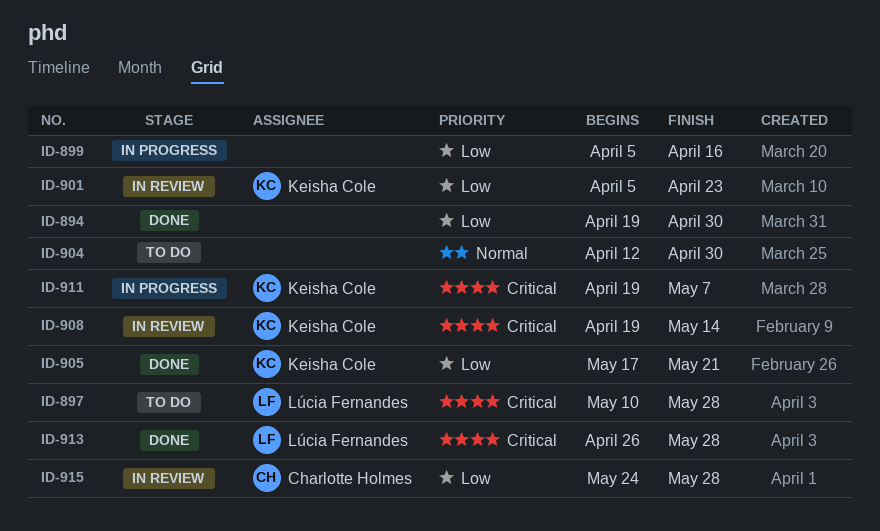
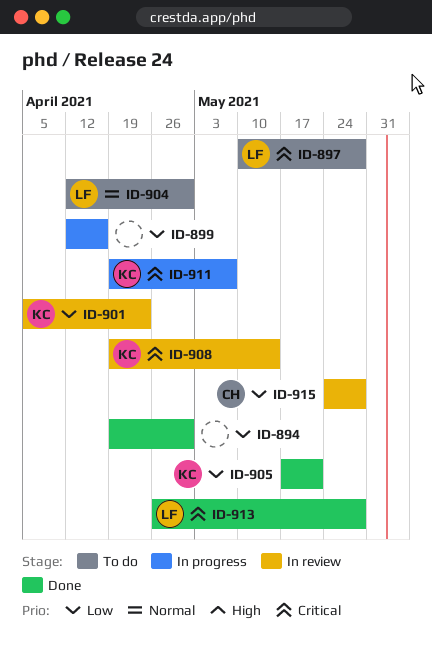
ID-899, start: Apr 5 -> Apr 12
ID-904, owner: none -> Lúcia Fernandes

